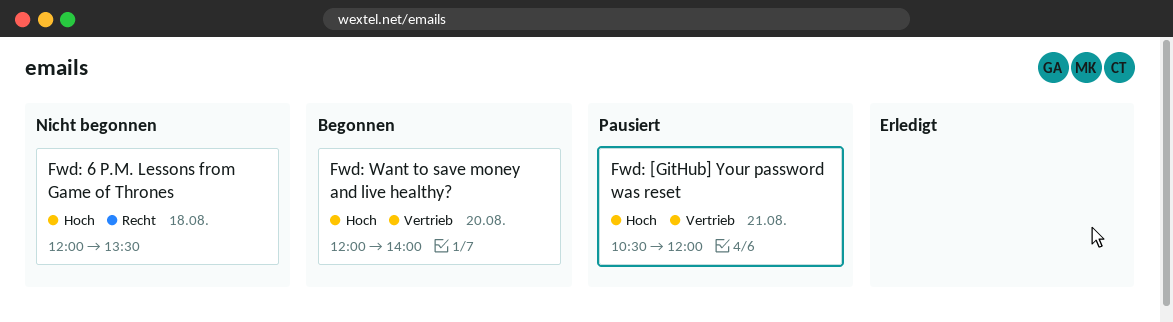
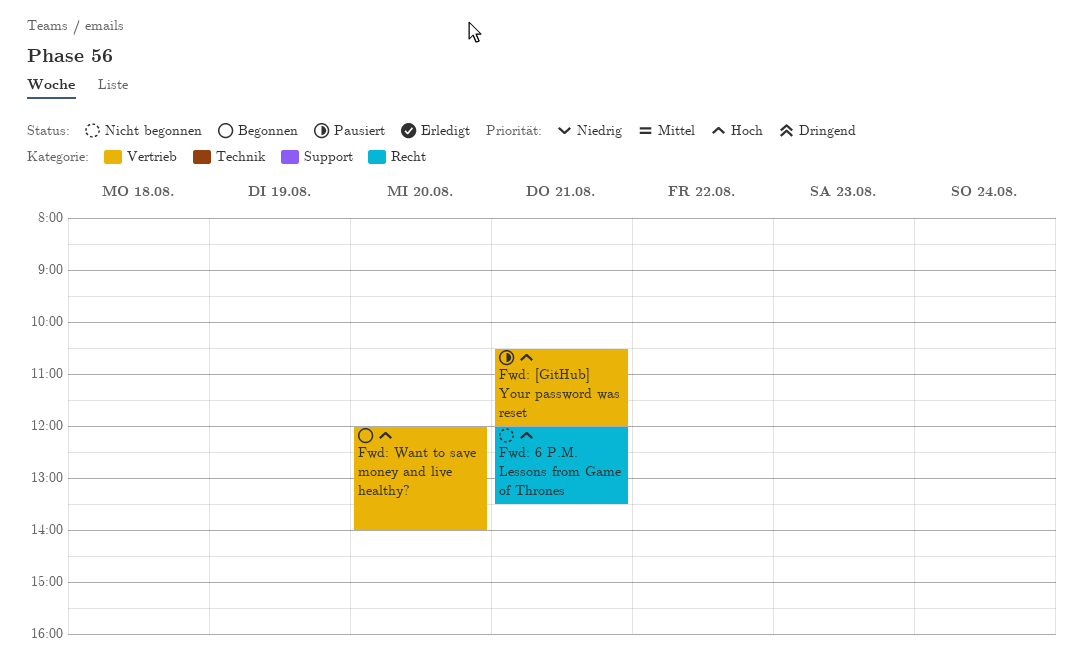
Fwd: 6 P.M. Lessons from Game of Thrones, day: Aug 18 -> Aug 21

